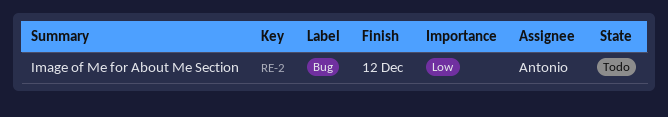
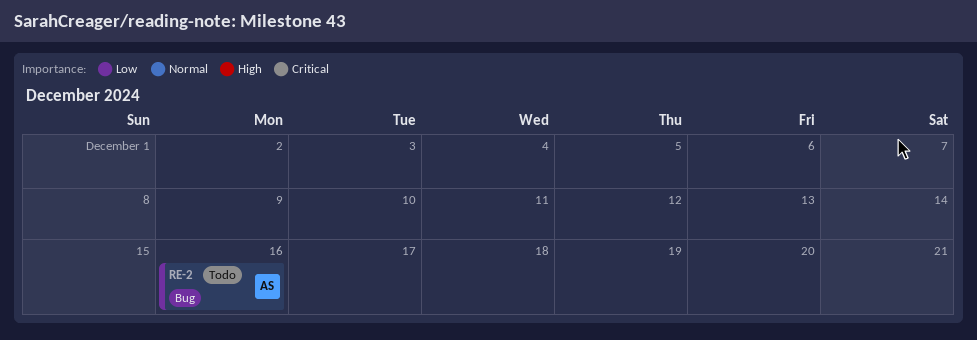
RE-2, due: Dec 12 -> Dec 16

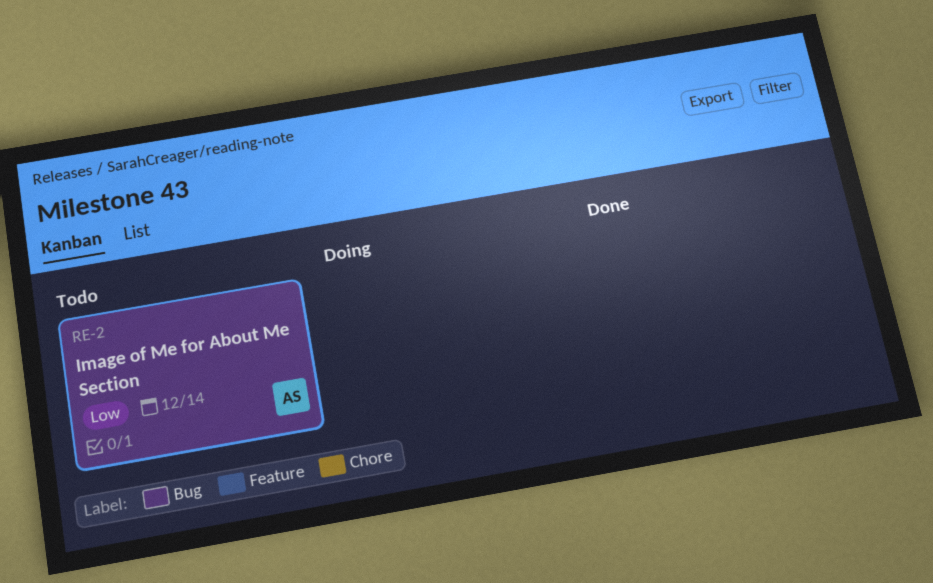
RE-2, due: Dec 16 -> Dec 14

